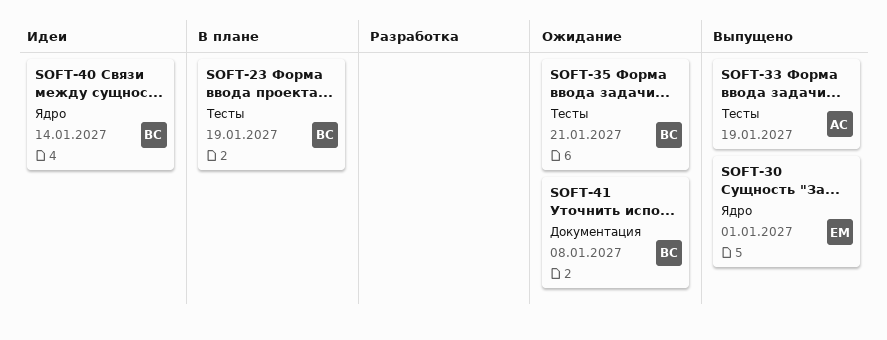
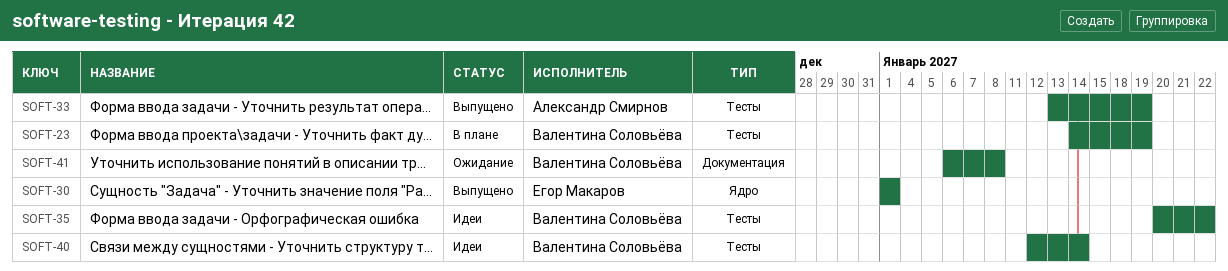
SOFT-35, status: Ожидание -> Идеи
SOFT-35, due: Jan 21 -> Jan 22
SOFT-40, label: Ядро -> Тесты

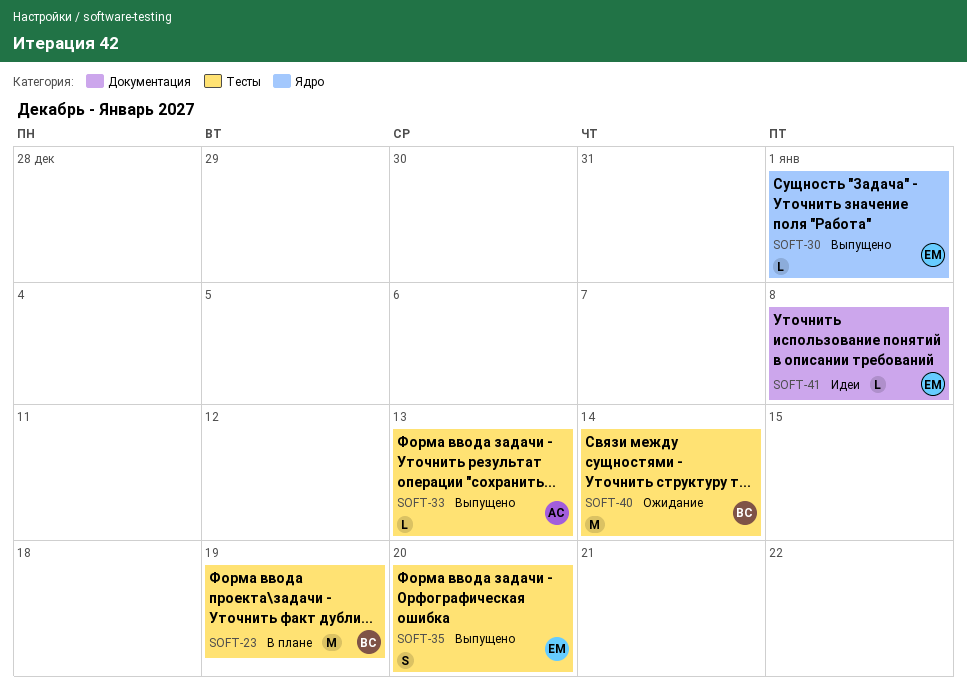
SOFT-33, due: Jan 19 -> Jan 13
SOFT-35, status: Идеи -> Выпущено
SOFT-35, owner: Валентина Соловьёва -> Егор Макаров
SOFT-35, due: Jan 22 -> Jan 20
SOFT-40, status: Идеи -> Ожидание
SOFT-41, status: Ожидание -> Идеи
SOFT-41, owner: Валентина Соловьёва -> Егор Макаров

